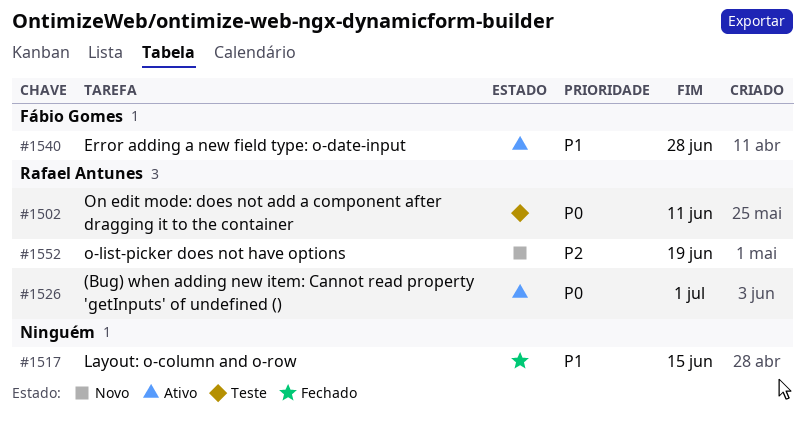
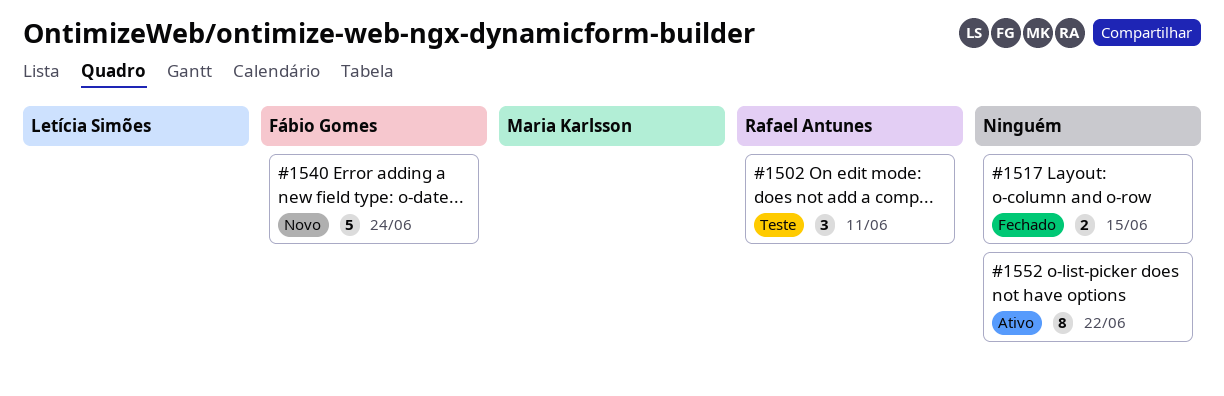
#1526: present -> none
#1540, status: Ativo -> Novo
#1540, due: Jun 28 -> Jun 24
#1552, status: Novo -> Ativo
#1552, owner: Rafael Antunes -> none
#1552, due: Jun 19 -> Jun 22

